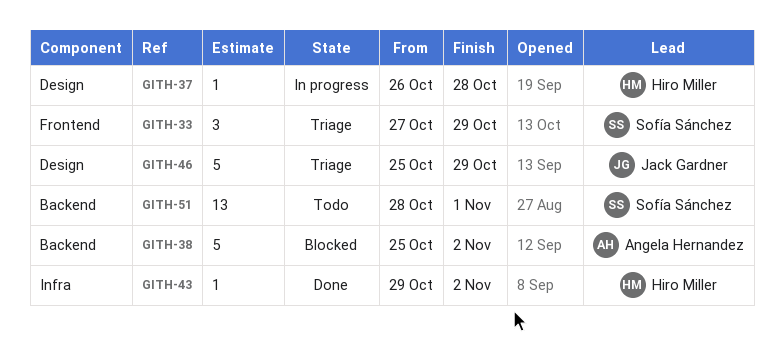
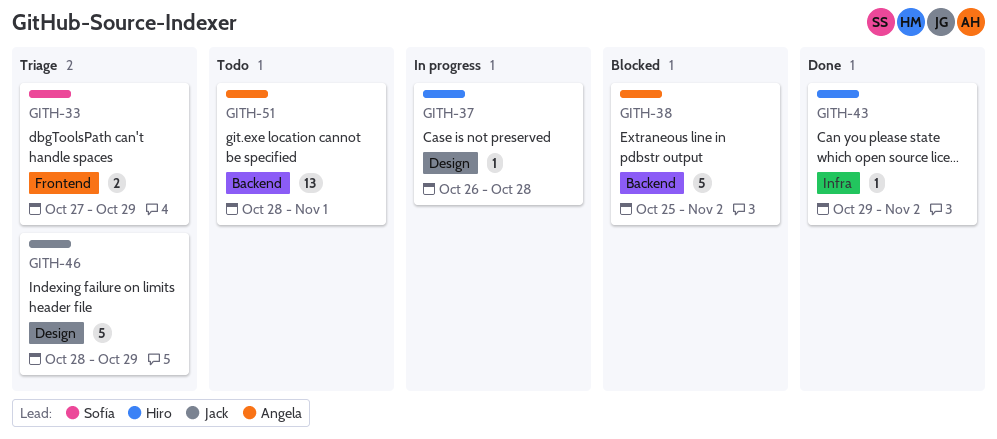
GITH-33, estimate: 3 -> 2
GITH-46, start: Oct 25 -> Oct 28
GITH-51, owner: Sofía Sánchez -> Angela Hernandez

